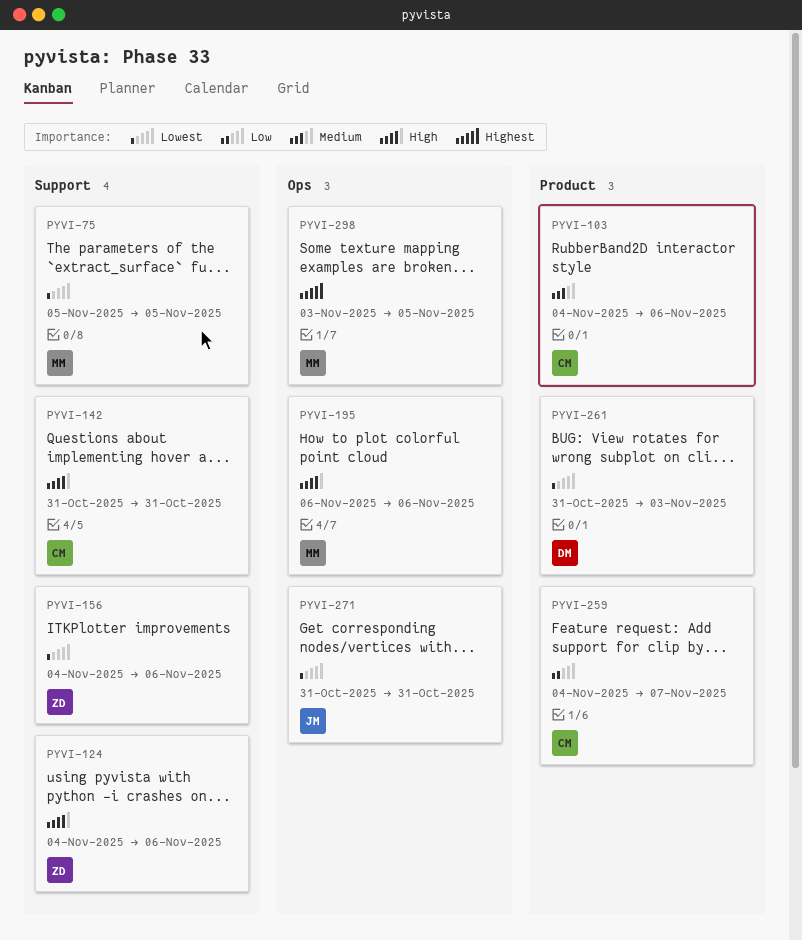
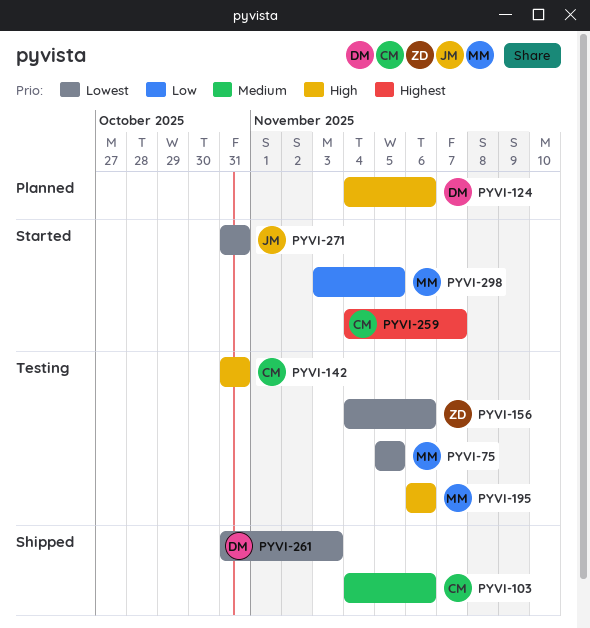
PYVI-124, owner: ZD -> DM
PYVI-259, priority: Low -> Highest
PYVI-298, priority: Highest -> Low

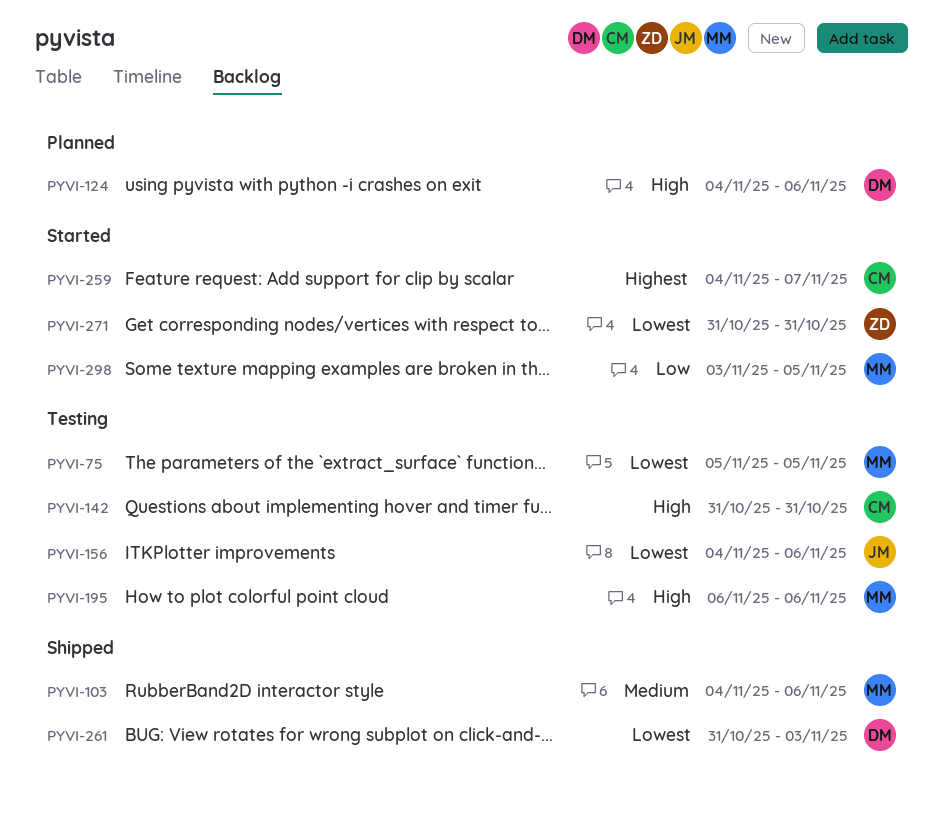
PYVI-103, owner: CM -> MM
PYVI-156, owner: ZD -> JM
PYVI-271, owner: JM -> ZD

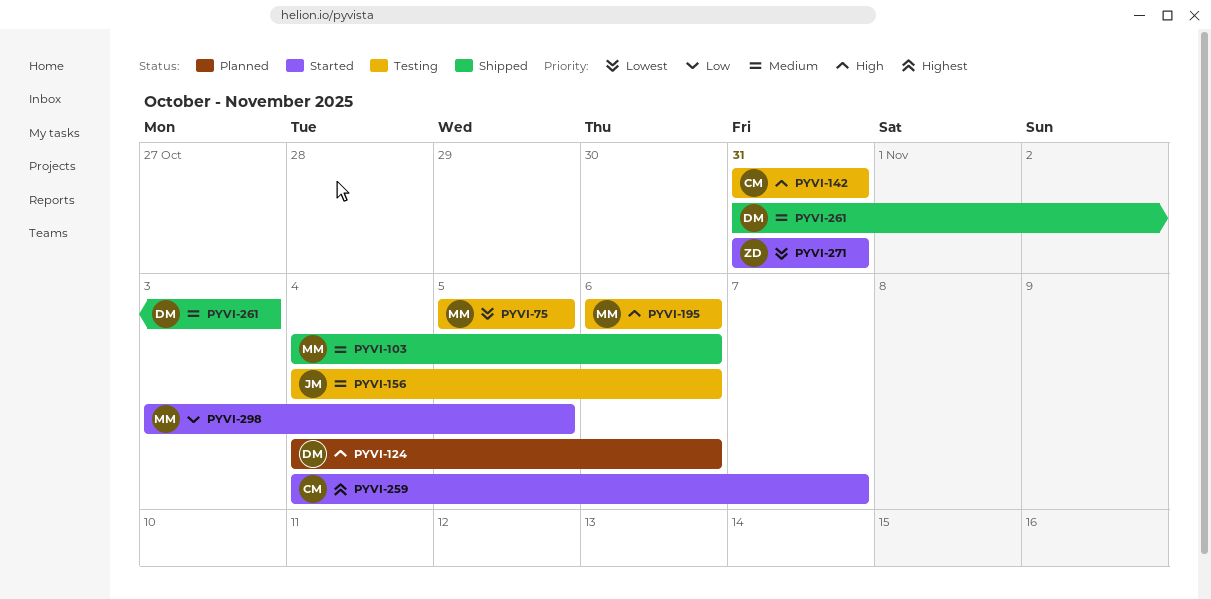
PYVI-156, priority: Lowest -> Medium
PYVI-261, priority: Lowest -> Medium

